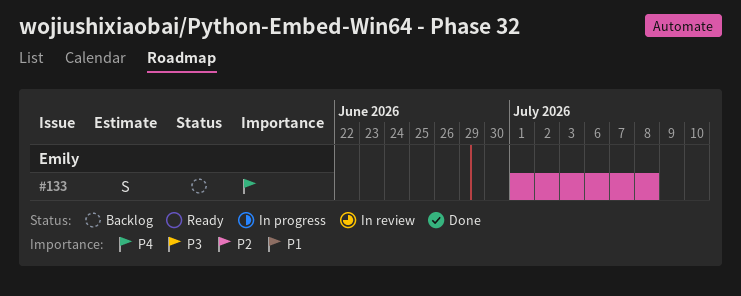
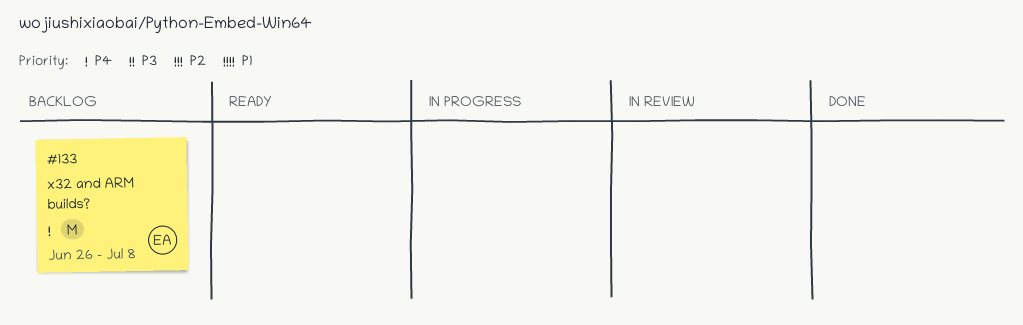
#133, estimate: S -> M
#133, start: Jul 1 -> Jun 26

